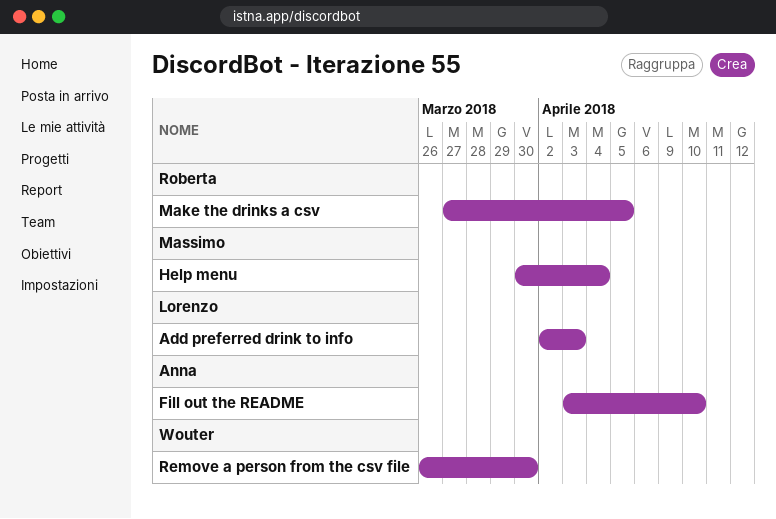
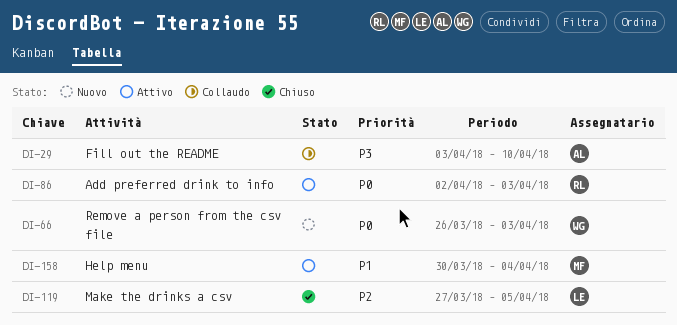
Add preferred drink to info, owner: Lorenzo -> Roberta
Make the drinks a csv, owner: Roberta -> Lorenzo
Remove a person from the csv file, due: Mar 30 -> Apr 3

